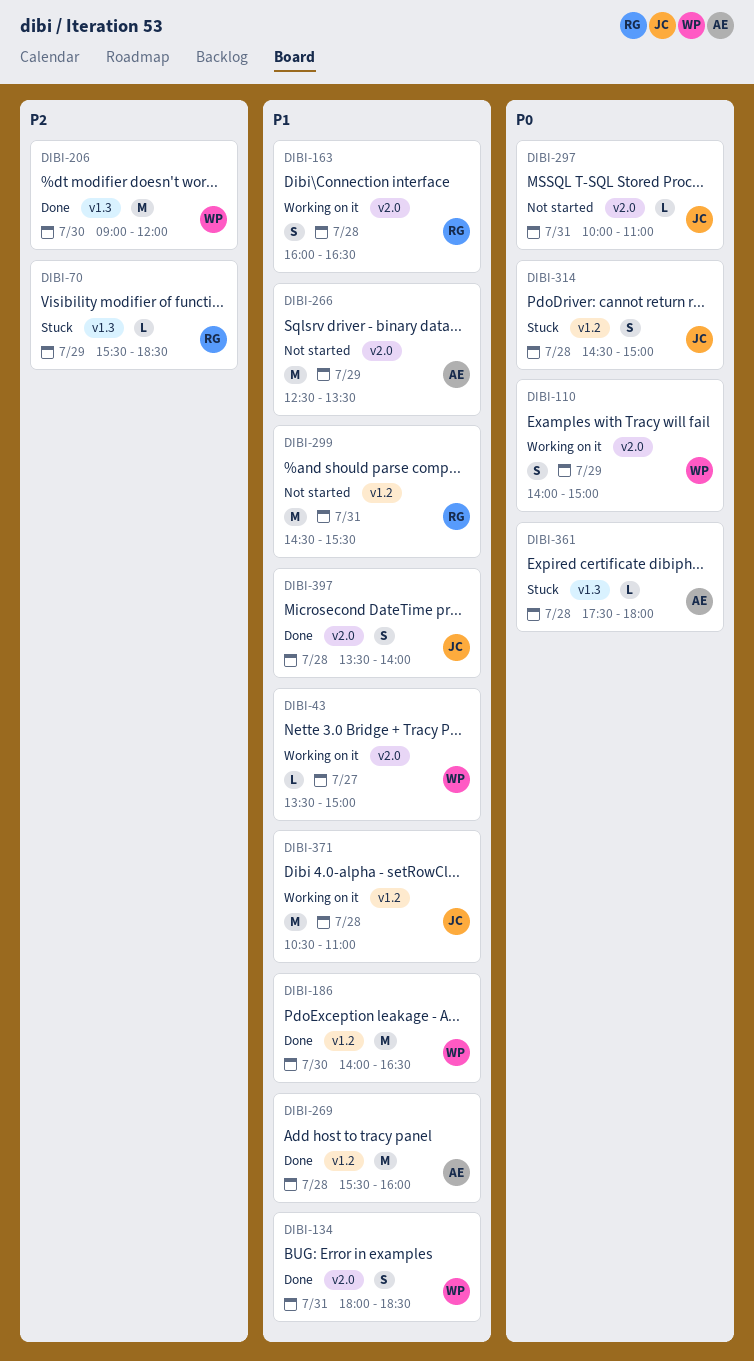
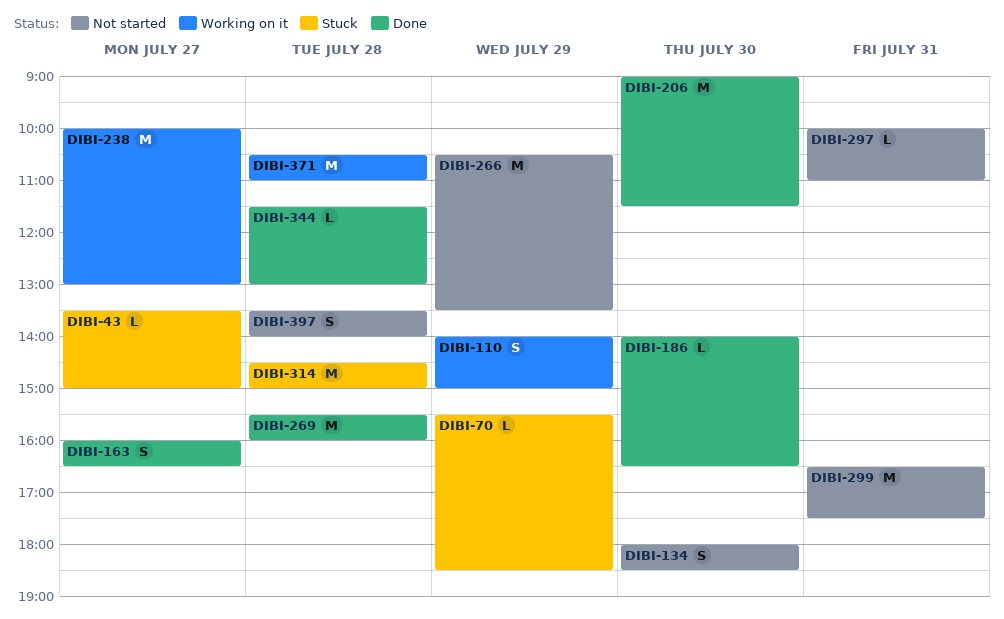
DIBI-43, status: Working on it -> Stuck
DIBI-134, status: Done -> Not started
DIBI-134, day: Jul 31 -> Jul 30
DIBI-163, status: Working on it -> Done
DIBI-163, day: Jul 28 -> Jul 27
DIBI-186, estimate: M -> L
DIBI-206, ends: 12:00 -> 11:30
DIBI-238: none -> present
DIBI-266, begins: 12:30 -> 10:30
DIBI-299, begins: 14:30 -> 16:30
DIBI-299, ends: 15:30 -> 17:30
DIBI-314, estimate: S -> M
DIBI-344: none -> present
DIBI-361: present -> none
DIBI-397, status: Done -> Not started

